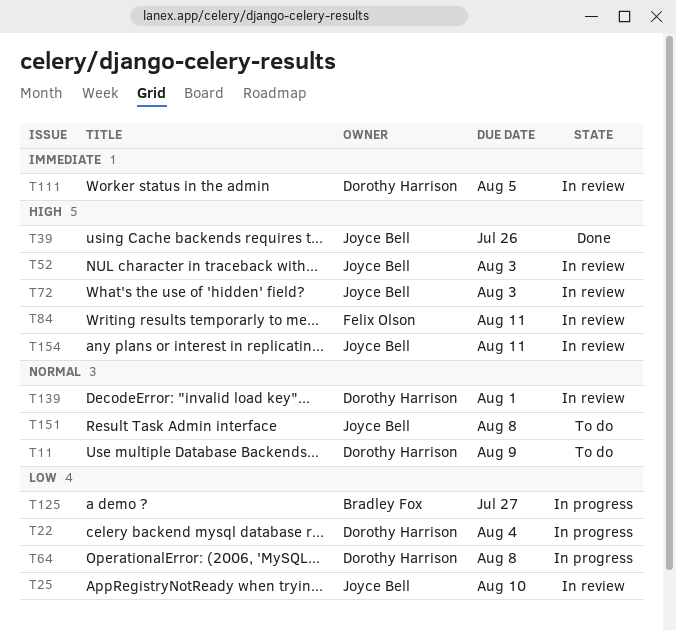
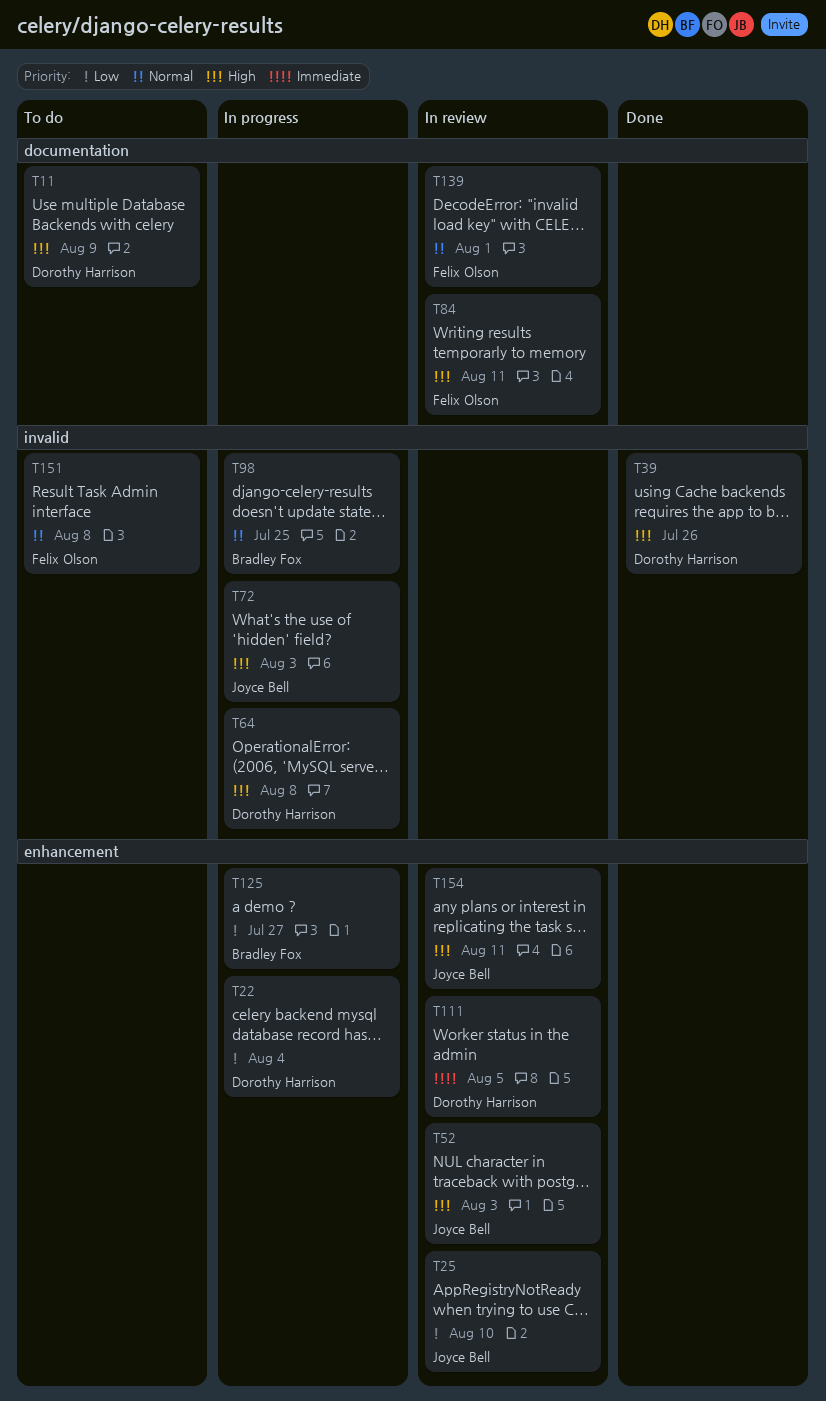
T11, priority: Normal -> High
T39, owner: Joyce Bell -> Dorothy Harrison
T64, priority: Low -> High
T72, status: In review -> In progress
T98: none -> present
T139, owner: Dorothy Harrison -> Felix Olson
T151, owner: Joyce Bell -> Felix Olson

